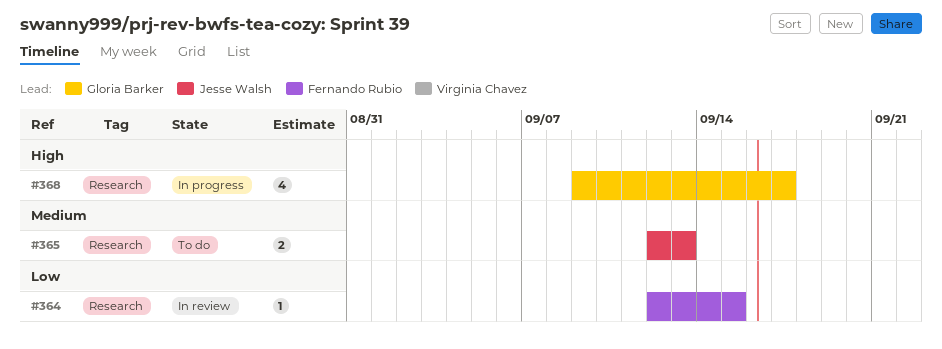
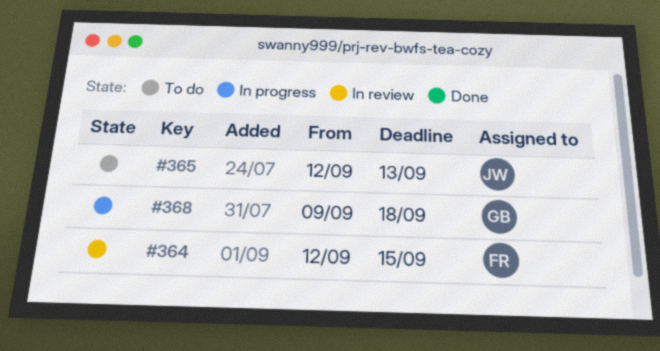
#368, due: Sep 17 -> Sep 18

